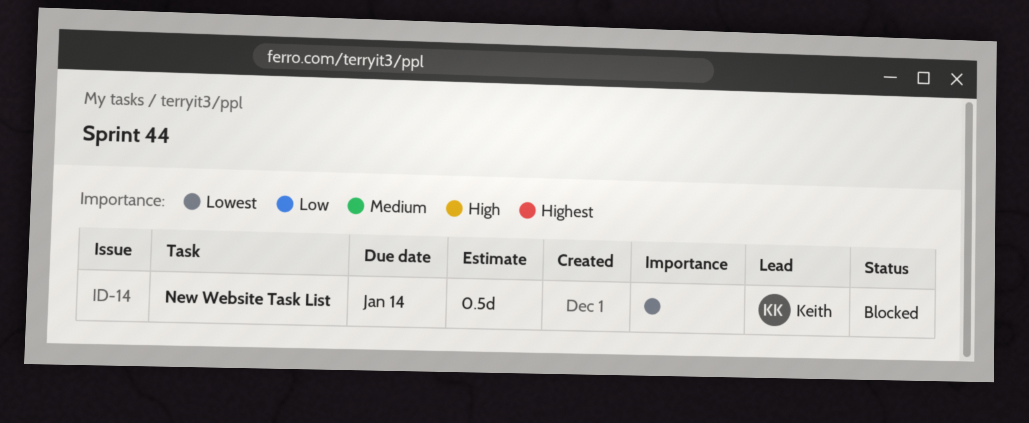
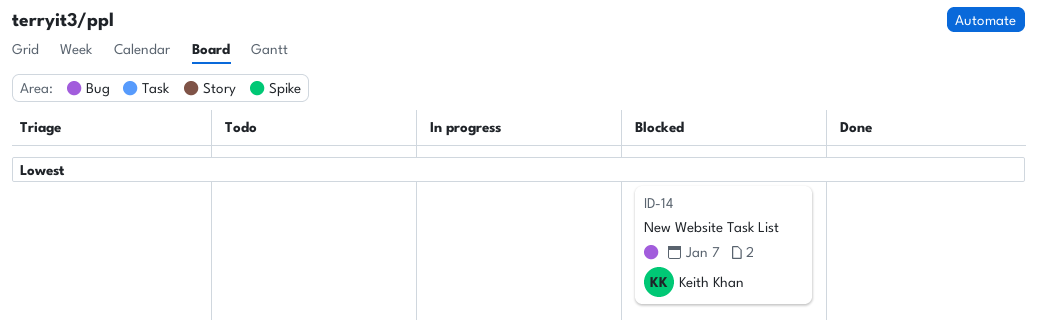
ID-14, due: Jan 14 -> Jan 7

